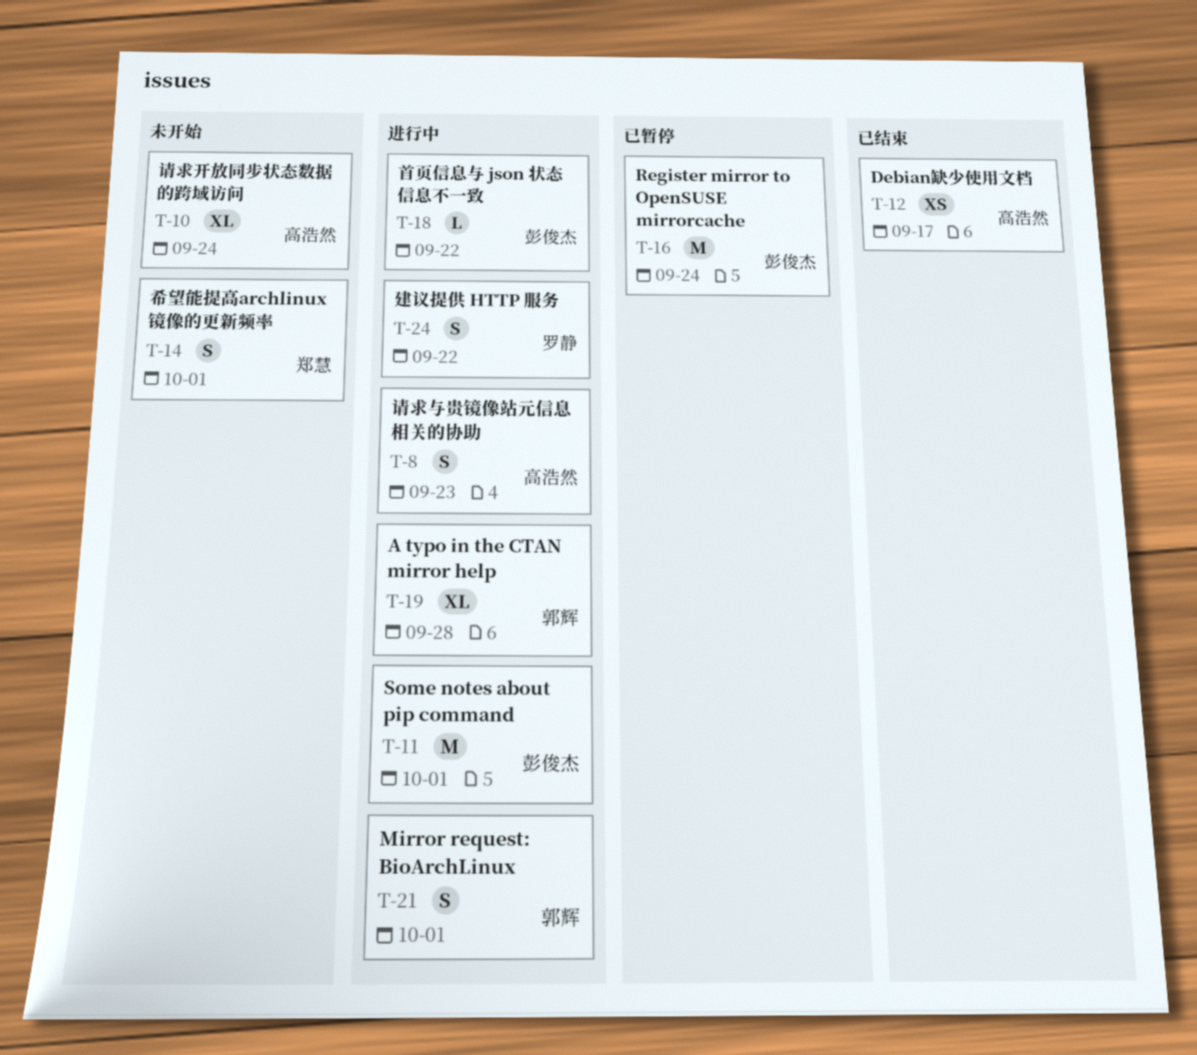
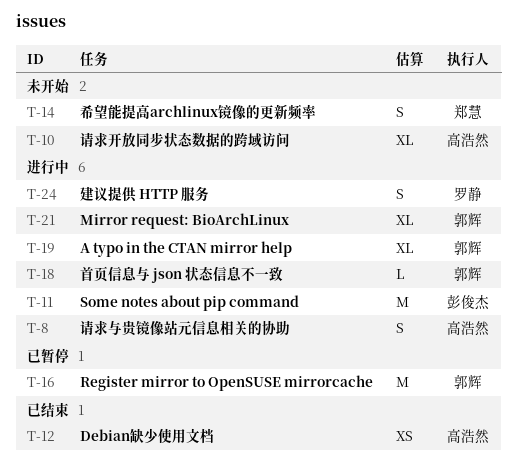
T-16, owner: 彭俊杰 -> 郭辉
T-18, owner: 彭俊杰 -> 郭辉
T-21, estimate: S -> XL

